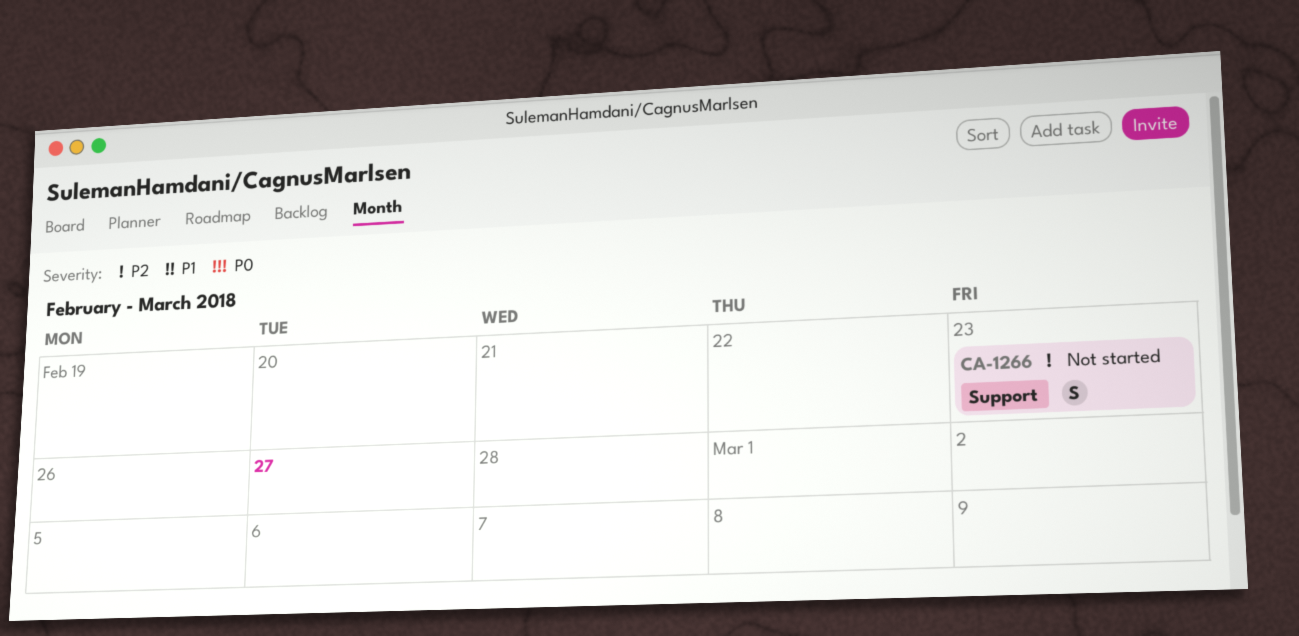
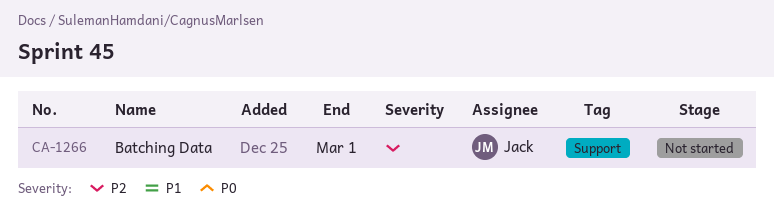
CA-1266, due: Feb 23 -> Mar 1

